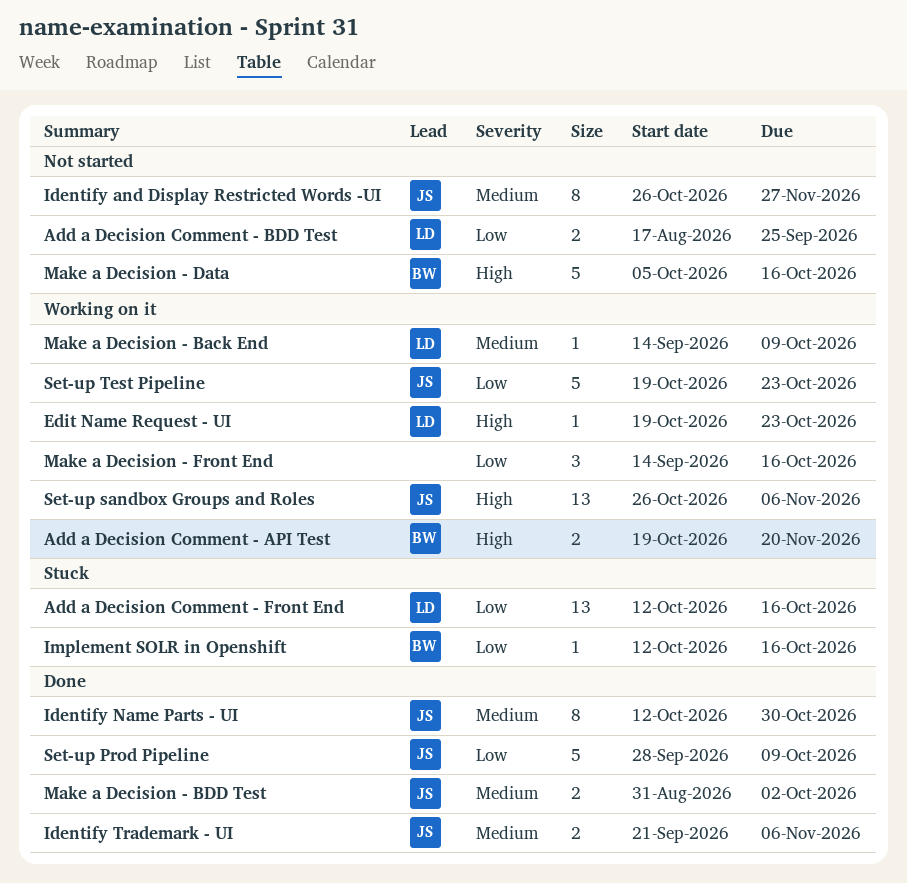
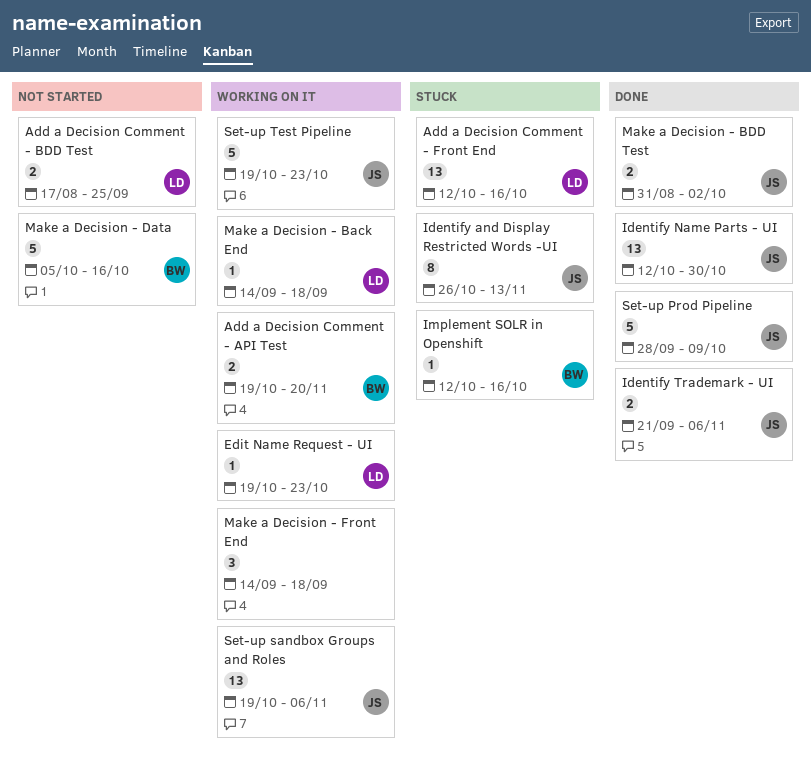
Identify and Display Restricted Words -UI, status: Not started -> Stuck
Identify and Display Restricted Words -UI, due: Nov 27 -> Nov 13
Identify Name Parts - UI, estimate: 8 -> 13
Make a Decision - Back End, due: Oct 9 -> Sep 18
Make a Decision - Front End, due: Oct 16 -> Sep 18
Set-up sandbox Groups and Roles, start: Oct 26 -> Oct 19

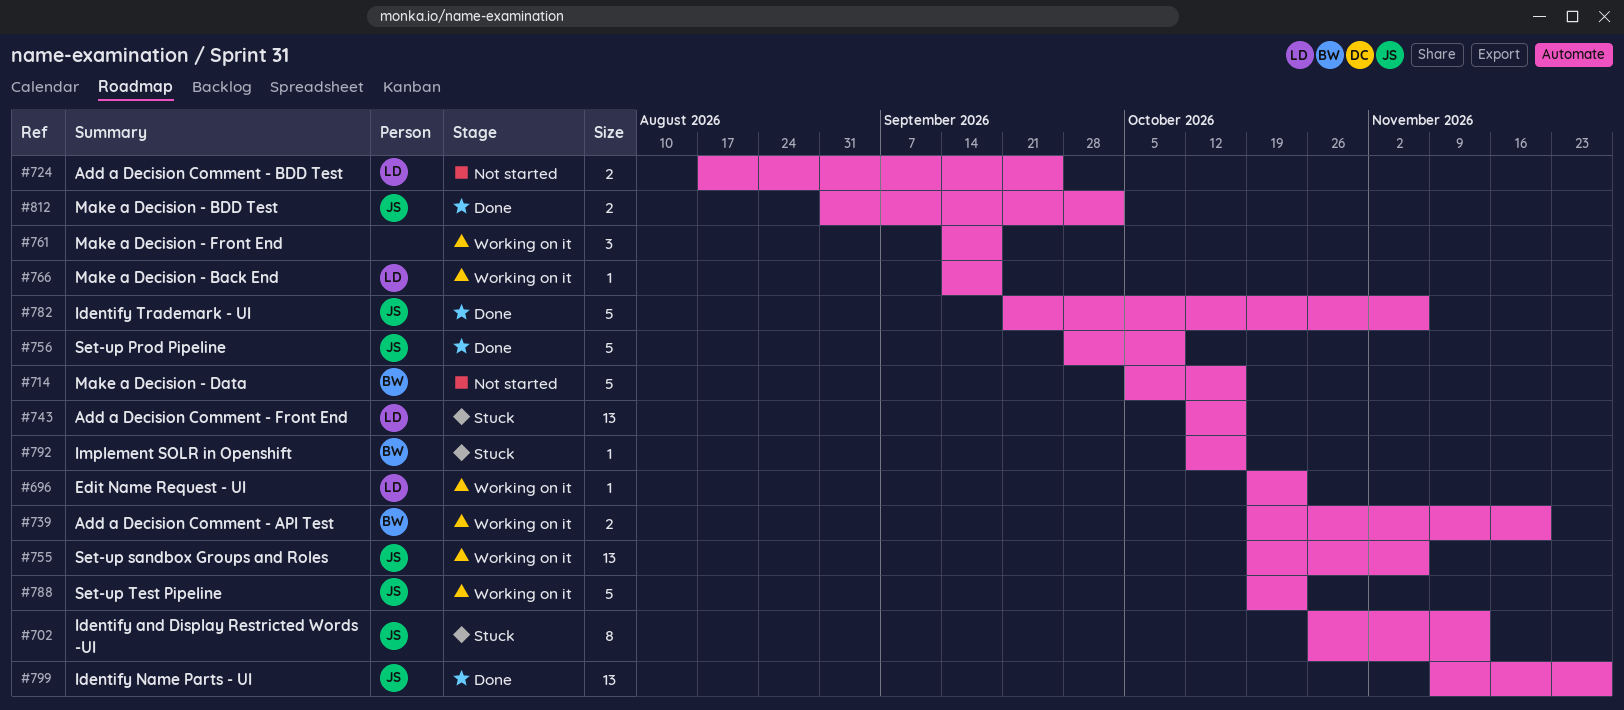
Identify Name Parts - UI, start: Oct 12 -> Nov 9
Identify Name Parts - UI, due: Oct 30 -> Nov 27
Identify Trademark - UI, estimate: 2 -> 5

